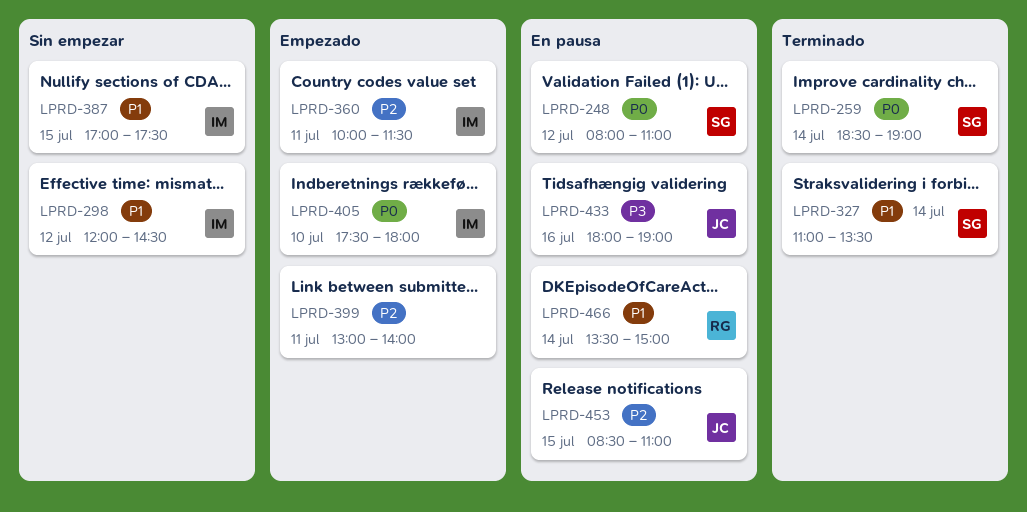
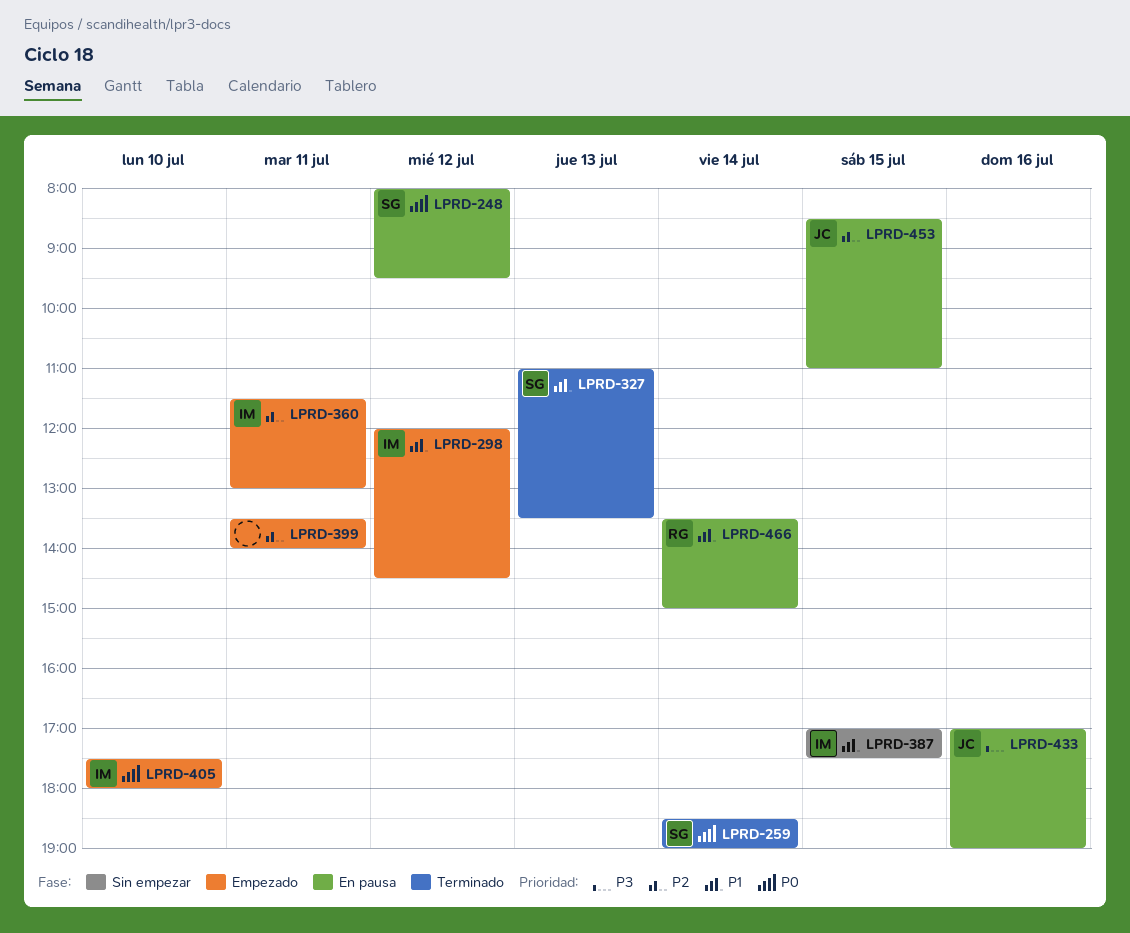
LPRD-248, ends: 11:00 -> 09:30
LPRD-298, status: Sin empezar -> Empezado
LPRD-327, day: Jul 14 -> Jul 13
LPRD-360, begins: 10:00 -> 11:30
LPRD-360, ends: 11:30 -> 13:00
LPRD-399, begins: 13:00 -> 13:30
LPRD-433, begins: 18:00 -> 17:00

